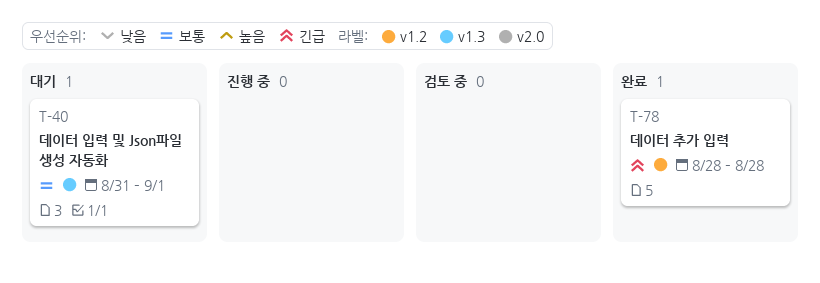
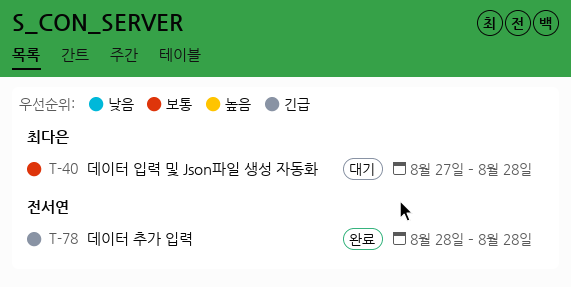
T-40, start: Aug 31 -> Aug 27
T-40, due: Sep 1 -> Aug 28

